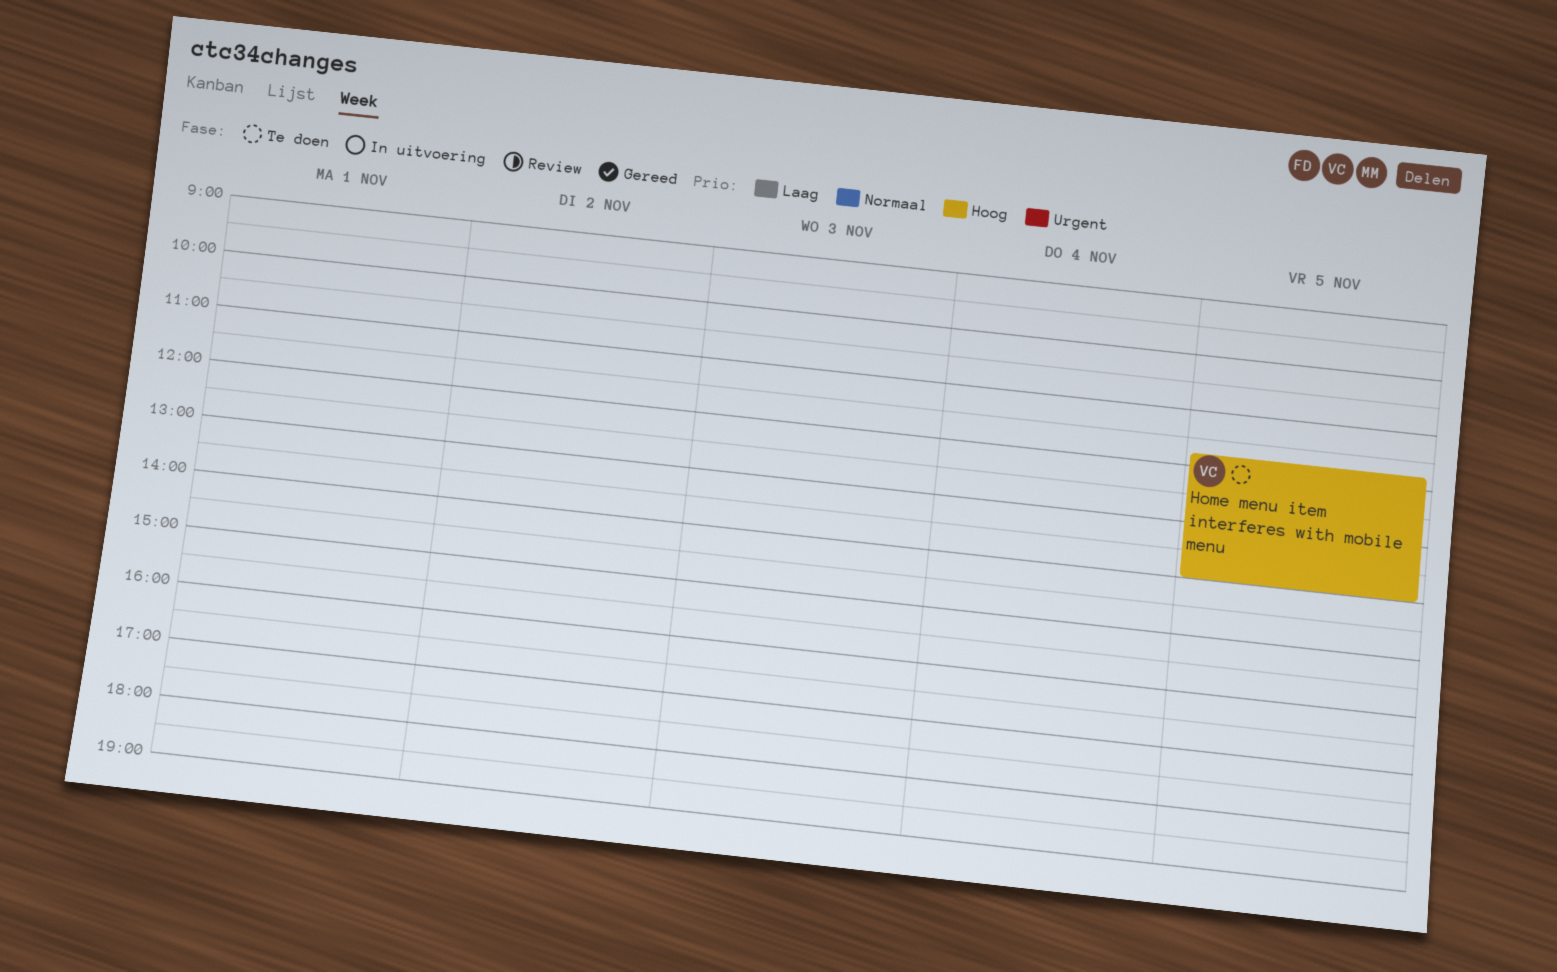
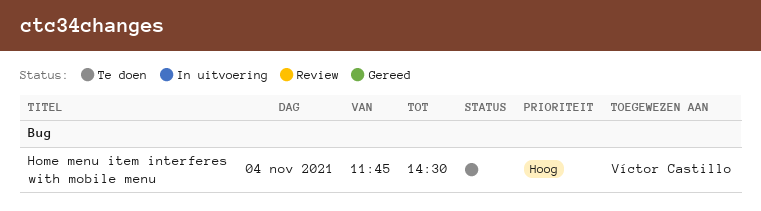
Home menu item interferes with mobile menu, day: Nov 5 -> Nov 4
Home menu item interferes with mobile menu, ends: 14:00 -> 14:30

